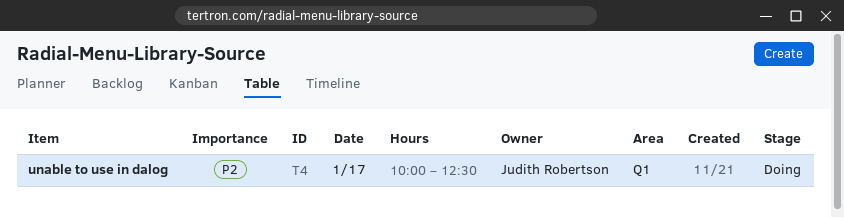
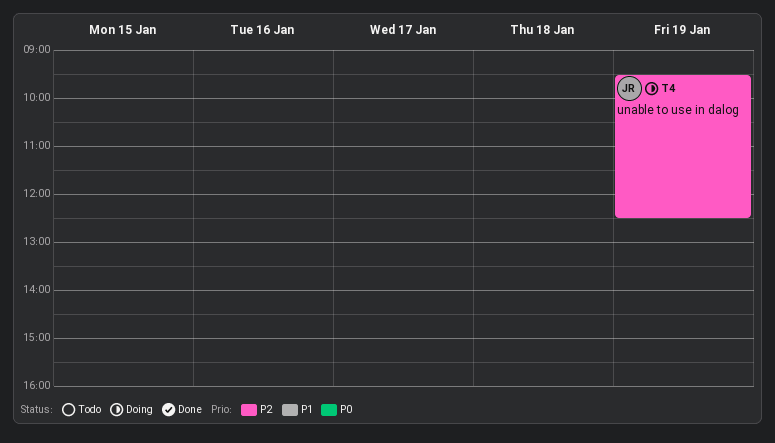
T4, day: Jan 17 -> Jan 19
T4, begins: 10:00 -> 09:30

